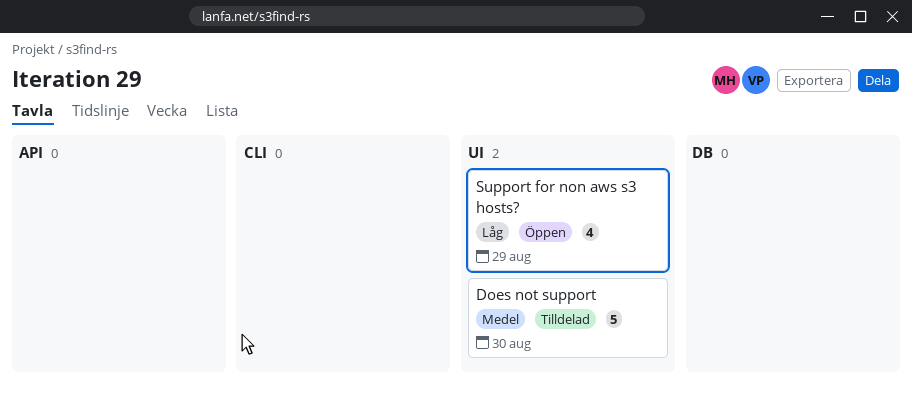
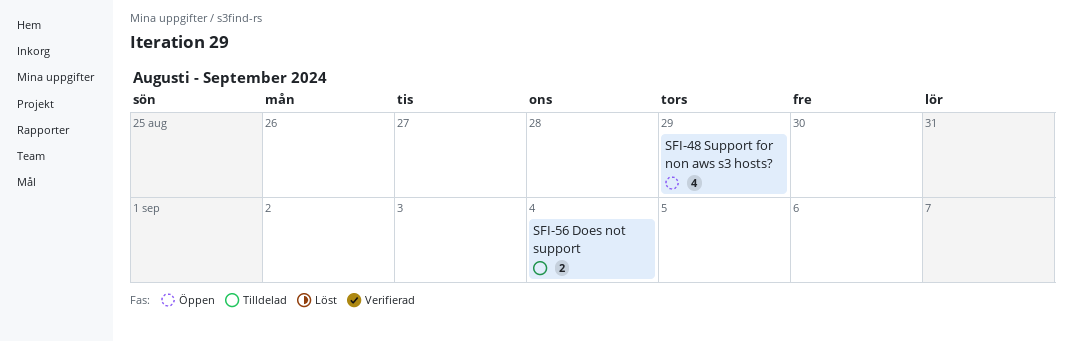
Does not support, estimate: 5 -> 2
Does not support, due: Aug 30 -> Sep 4

